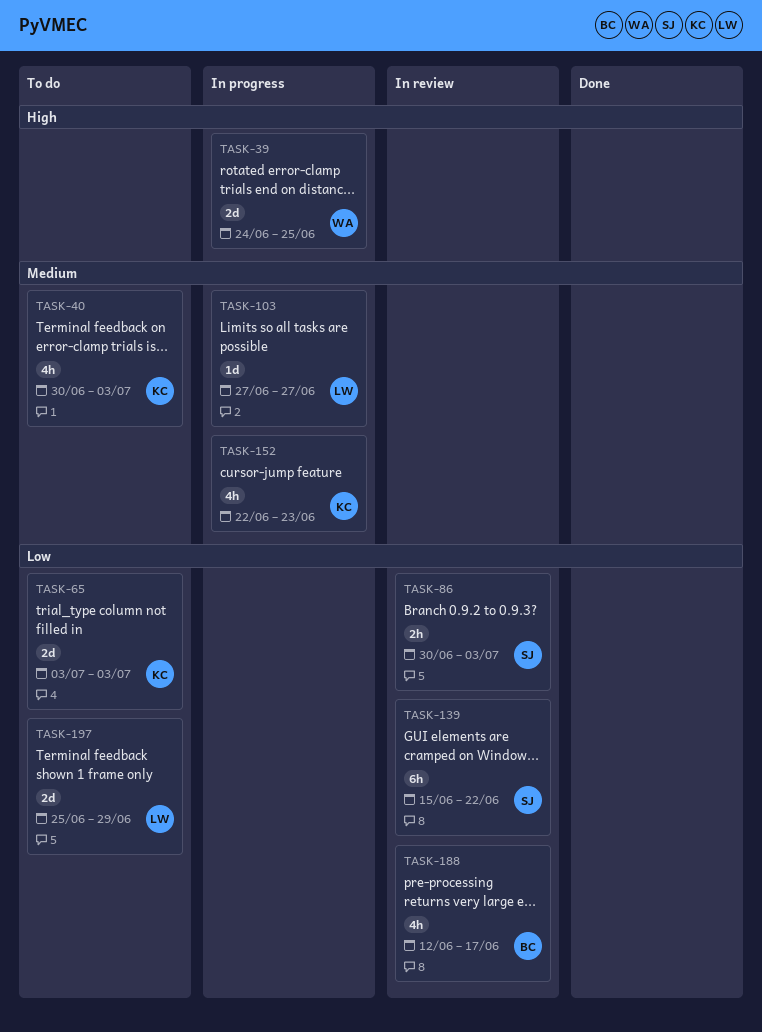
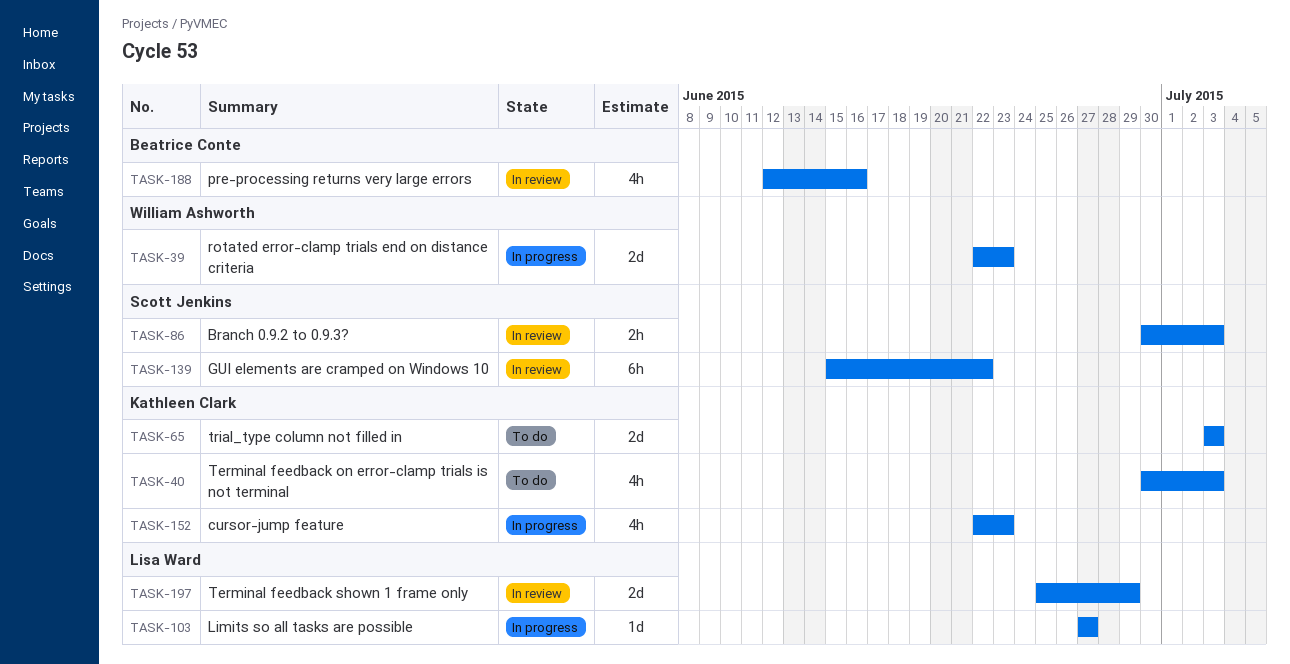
TASK-39, start: Jun 24 -> Jun 22
TASK-39, due: Jun 25 -> Jun 23
TASK-188, due: Jun 17 -> Jun 16
TASK-197, status: To do -> In review

